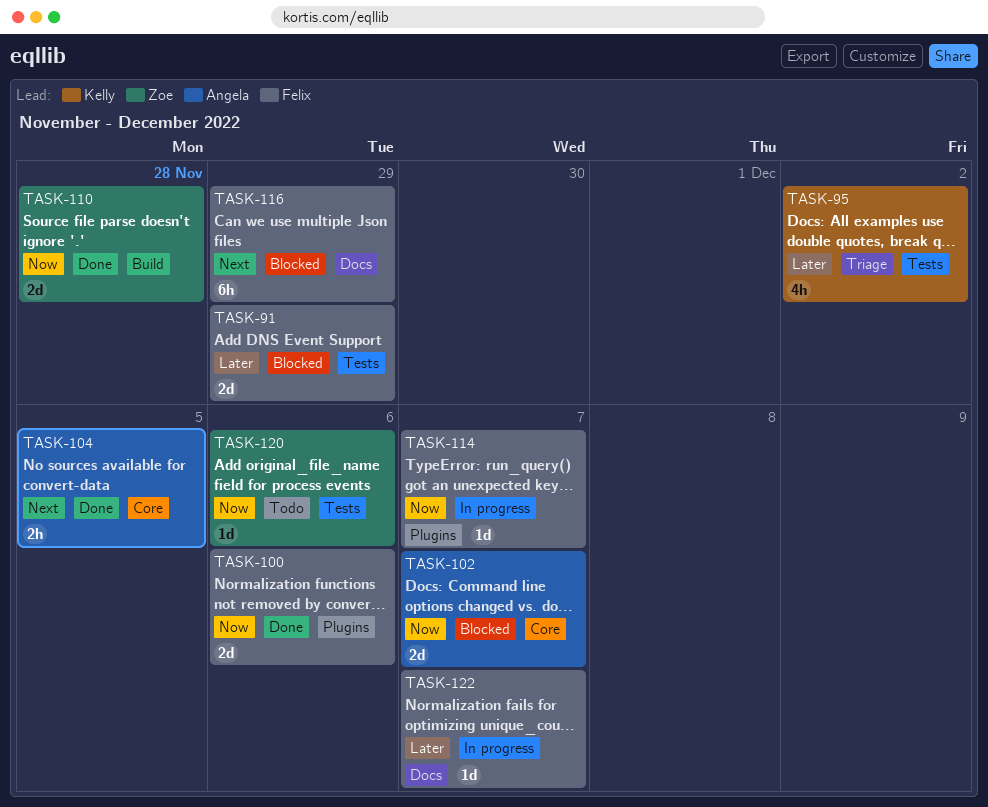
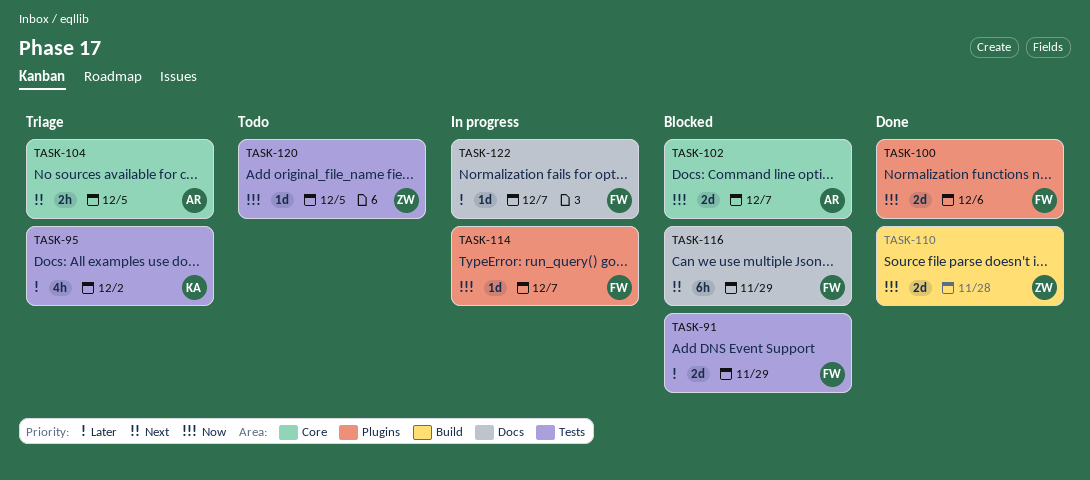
TASK-104, status: Done -> Triage
TASK-120, due: Dec 6 -> Dec 5

